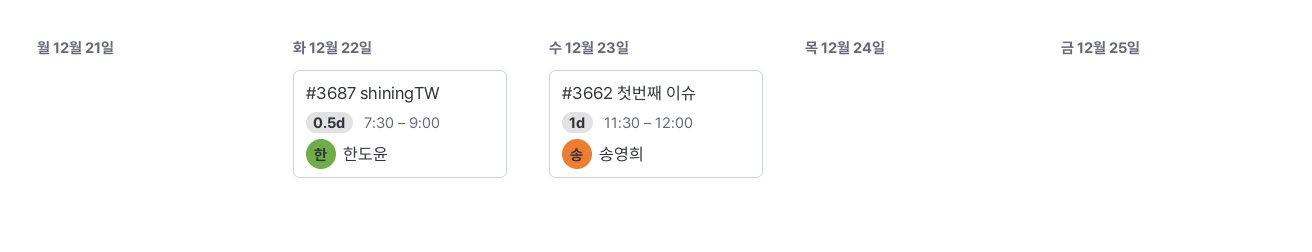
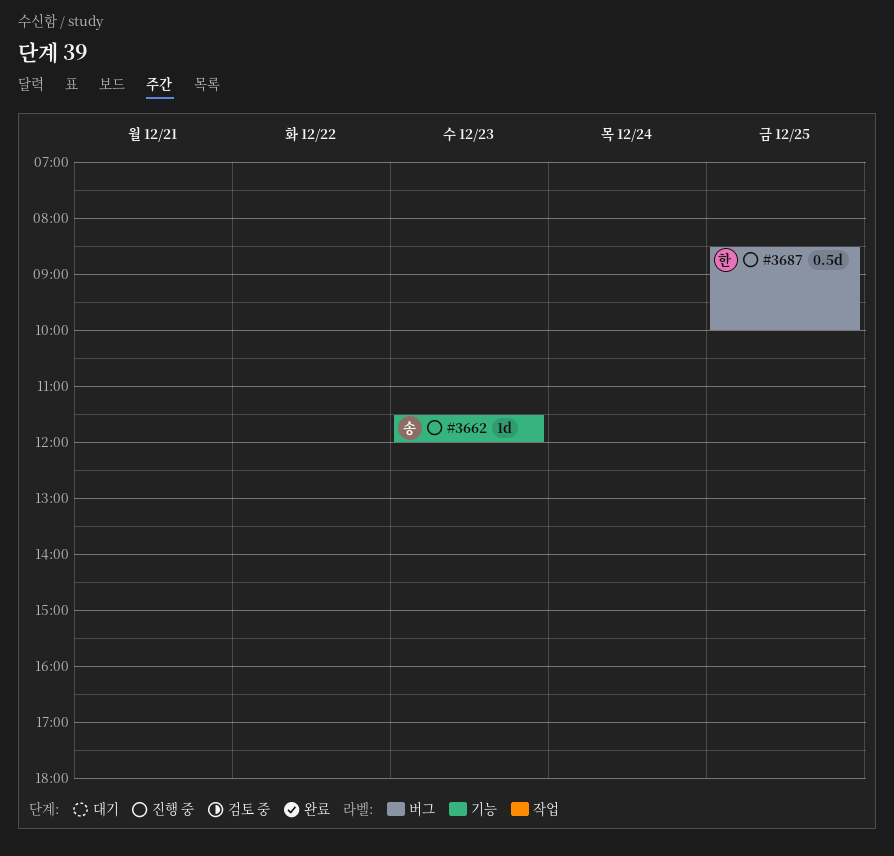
#3687, day: Dec 22 -> Dec 25
#3687, begins: 07:30 -> 08:30
#3687, ends: 09:00 -> 10:00

